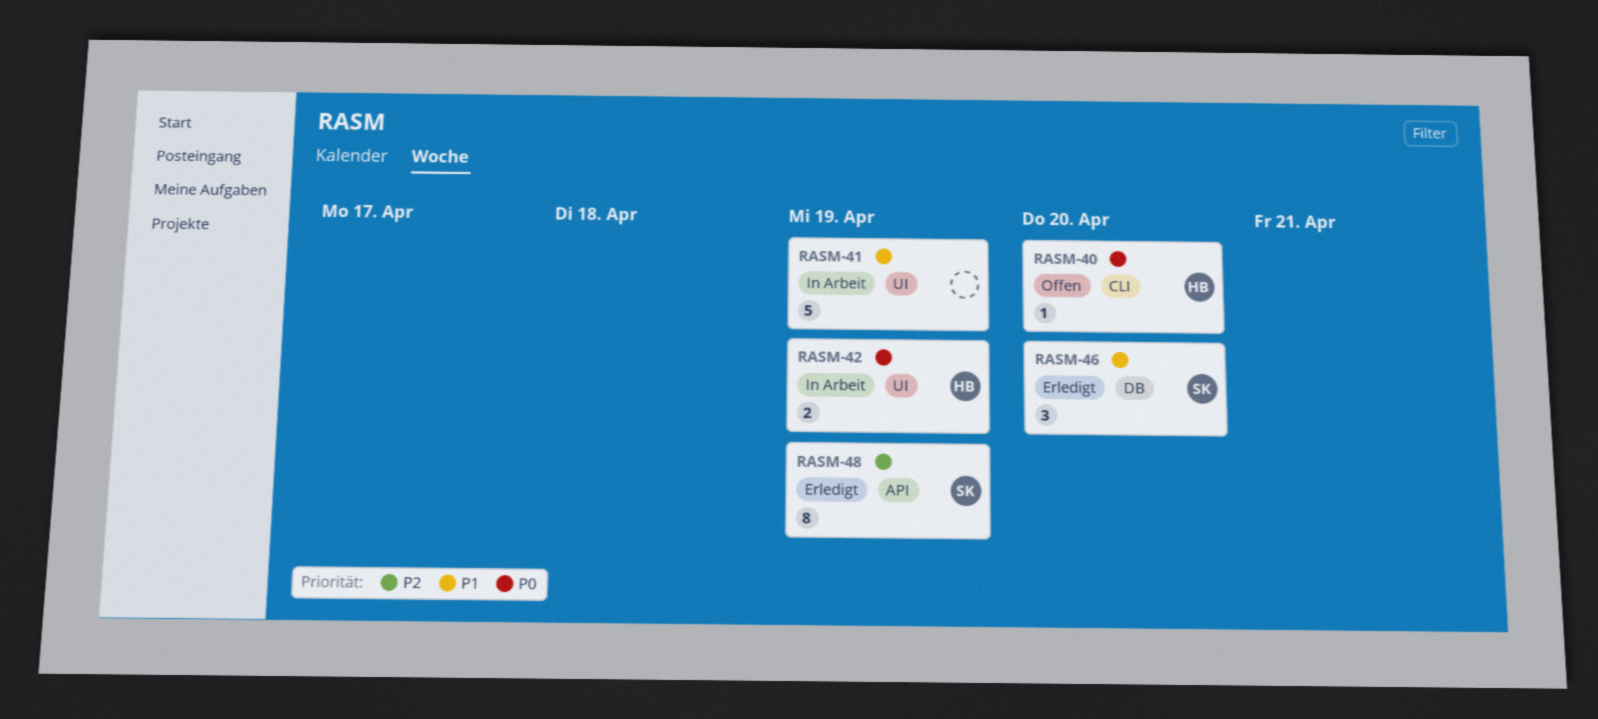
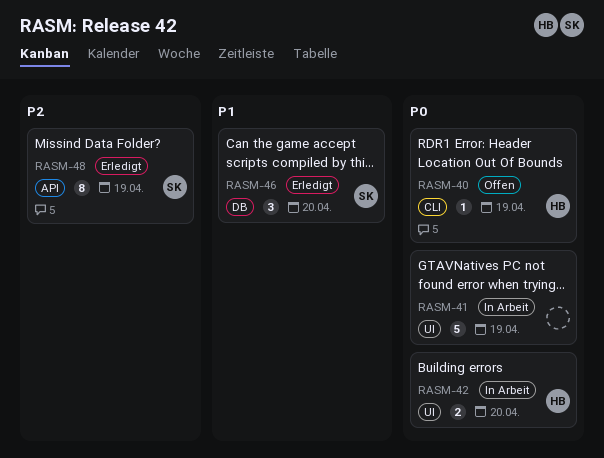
RASM-40, due: Apr 20 -> Apr 19
RASM-41, priority: P1 -> P0
RASM-42, due: Apr 19 -> Apr 20

